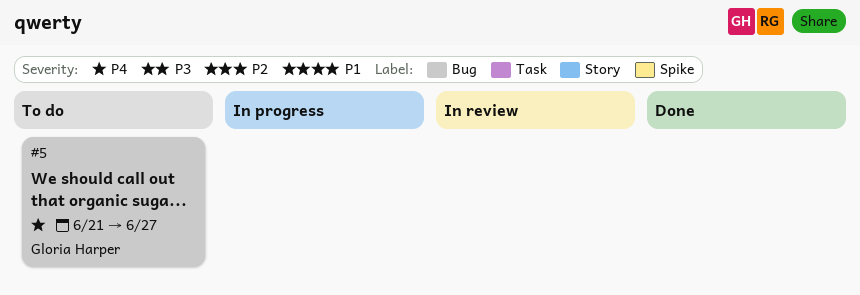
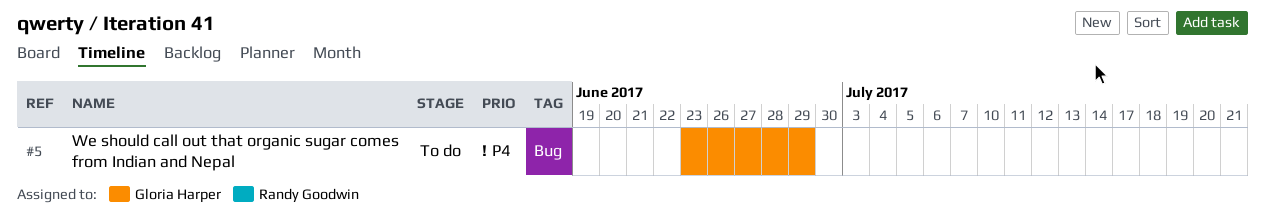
#5, start: Jun 21 -> Jun 23
#5, due: Jun 27 -> Jun 29

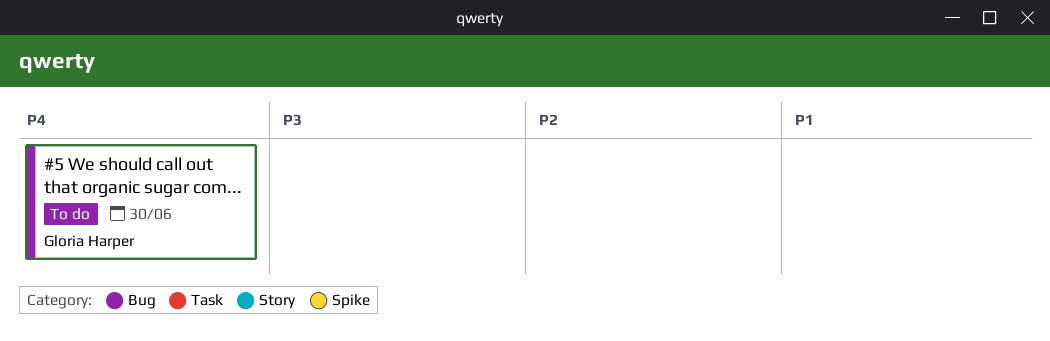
#5, due: Jun 29 -> Jun 30

